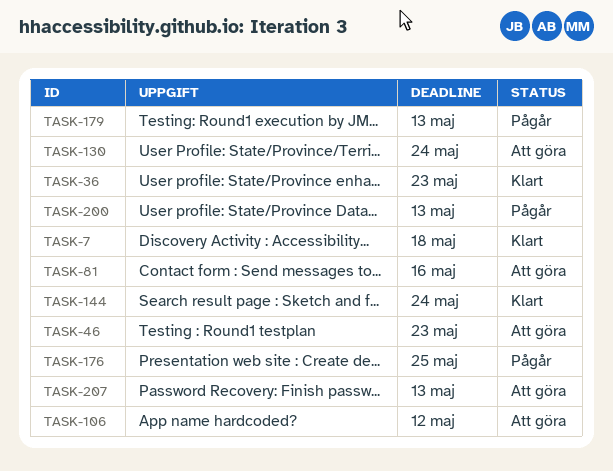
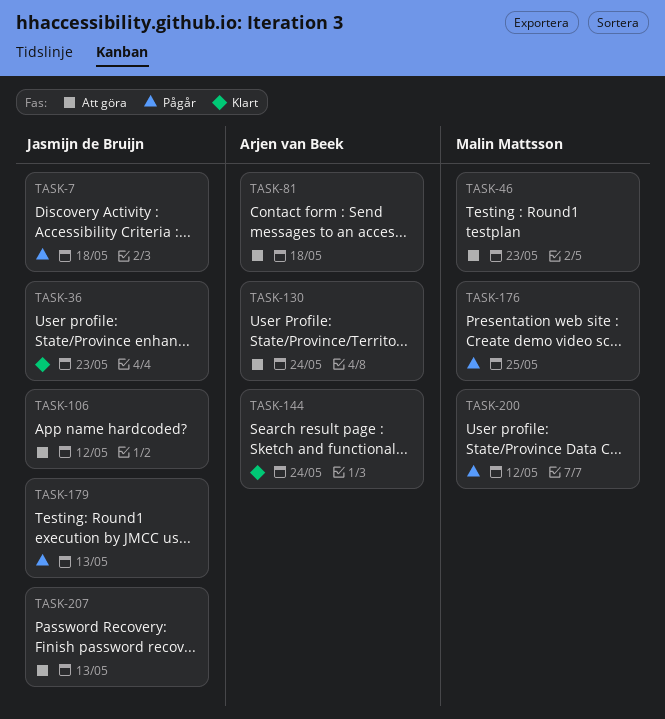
TASK-7, status: Klart -> Pågår
TASK-81, due: May 16 -> May 18
TASK-200, due: May 13 -> May 12

